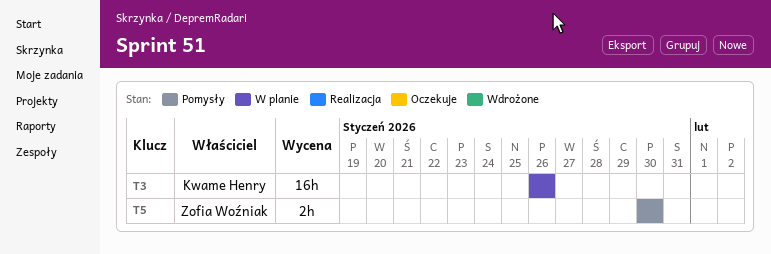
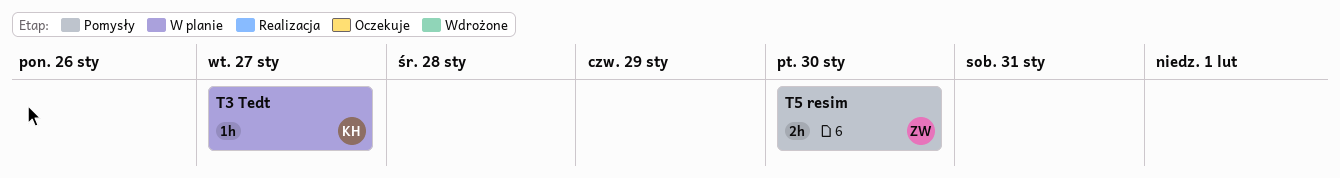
T3, estimate: 16h -> 1h
T3, due: Jan 26 -> Jan 27

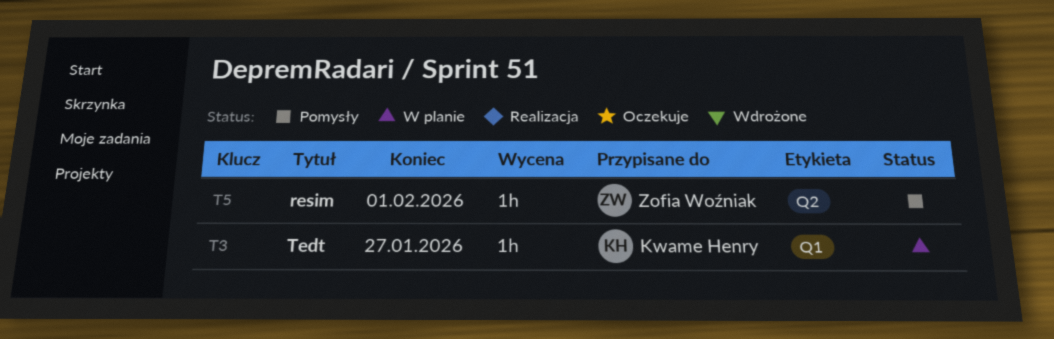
T5, estimate: 2h -> 1h
T5, due: Jan 30 -> Feb 1

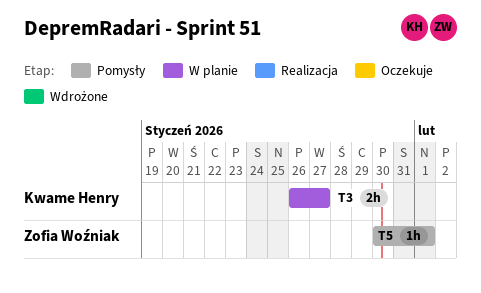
T3, estimate: 1h -> 2h

